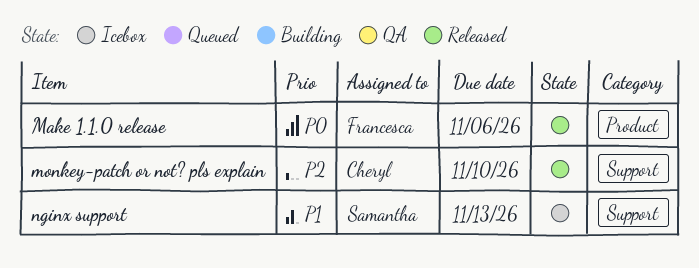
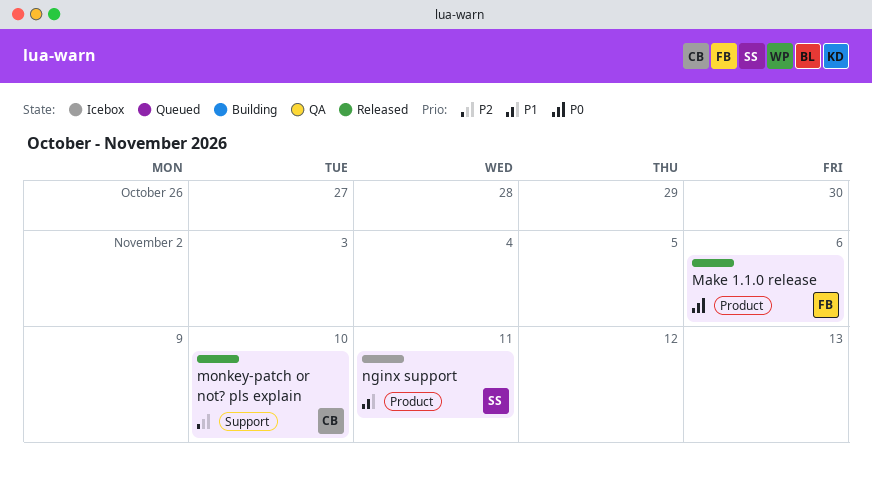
nginx support, label: Support -> Product
nginx support, due: Nov 13 -> Nov 11

